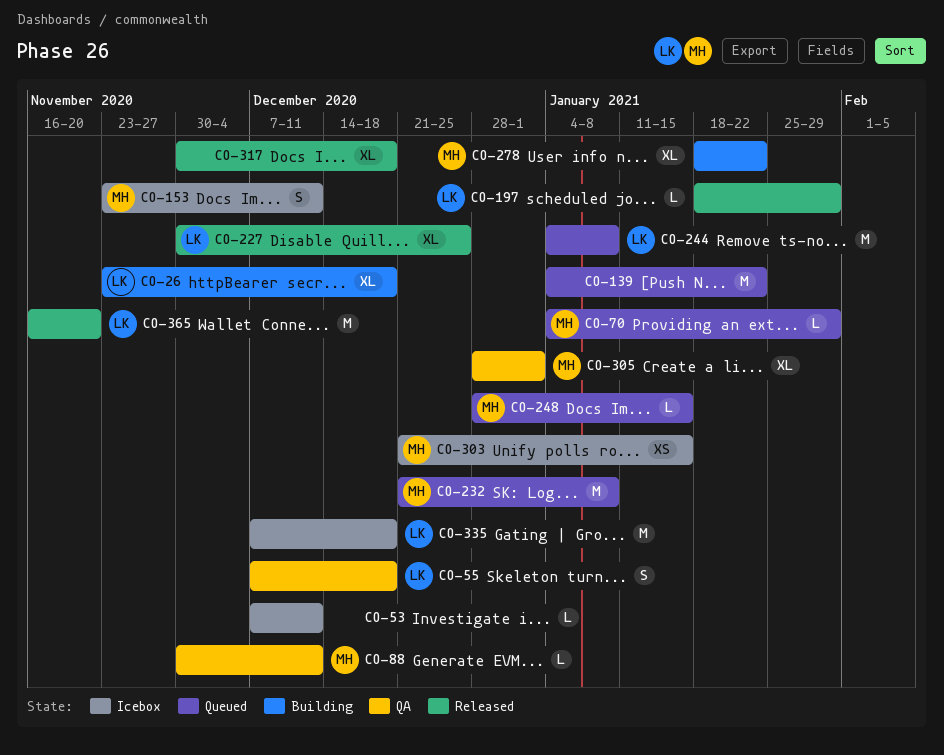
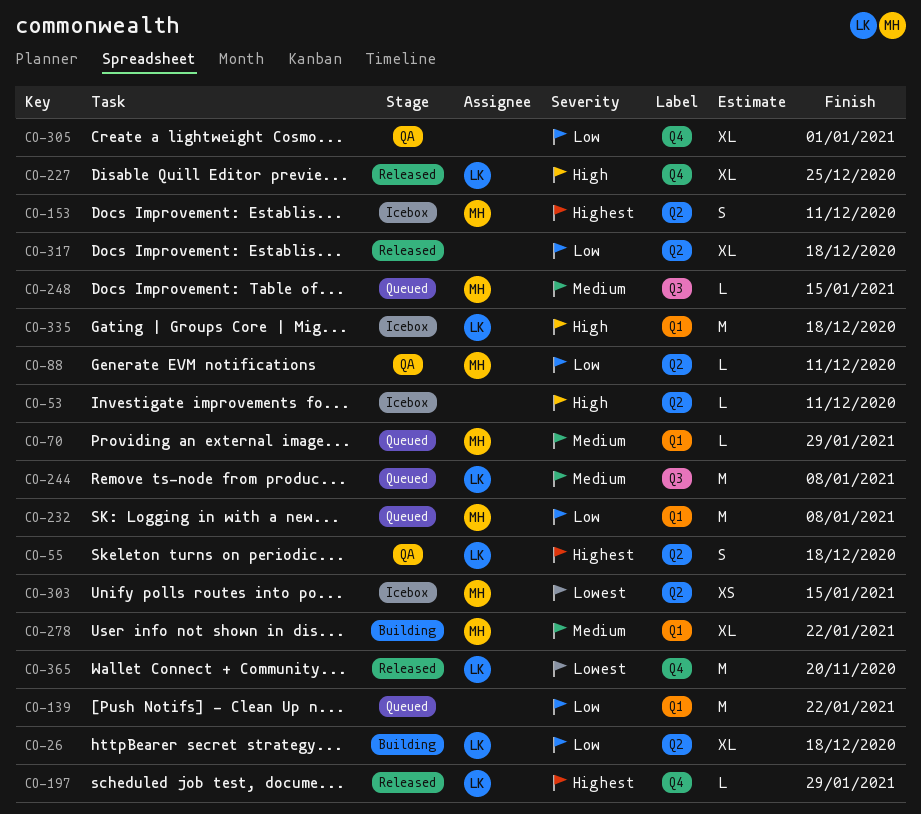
CO-305, owner: MH -> none

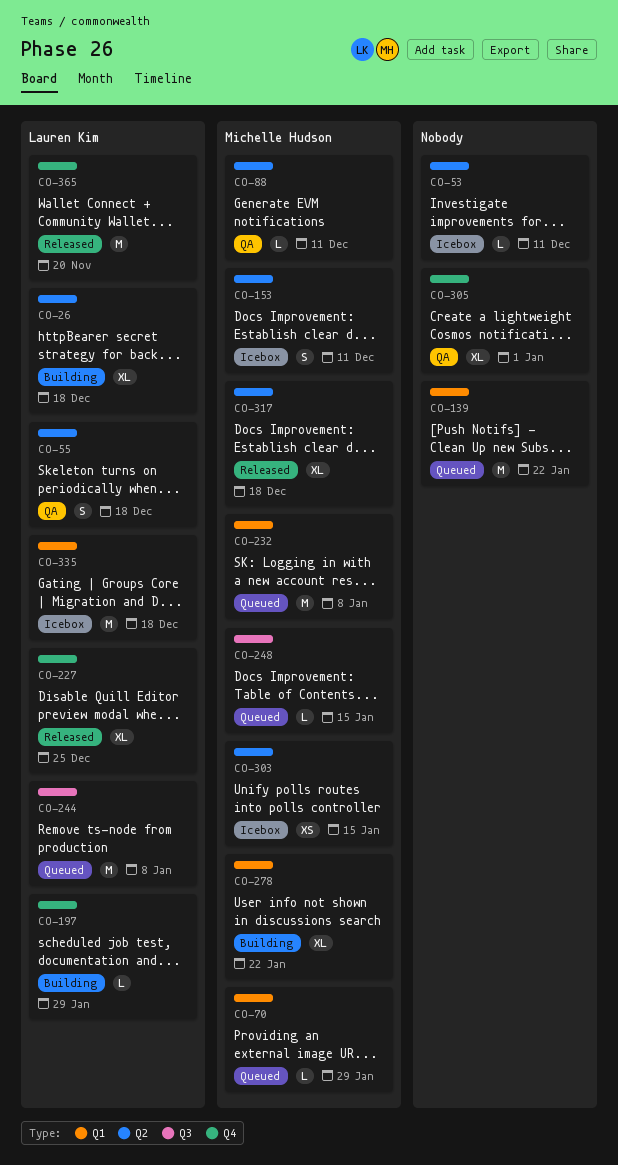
CO-197, status: Released -> Building
CO-317, owner: none -> Michelle Hudson

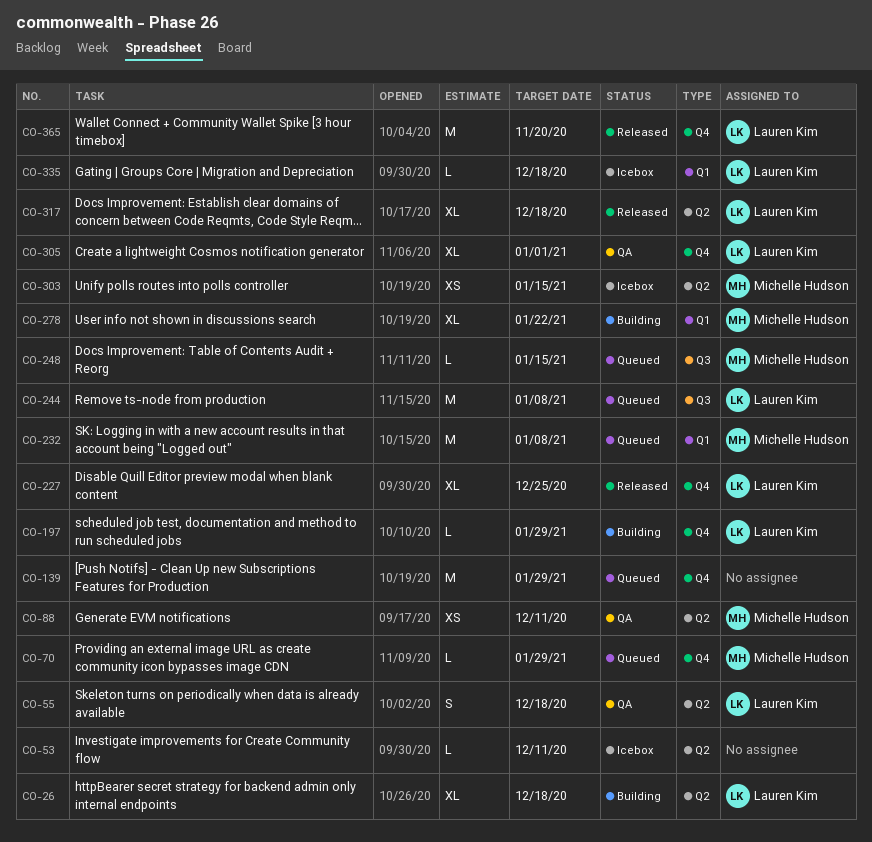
CO-70, label: Q1 -> Q4
CO-88, estimate: L -> XS
CO-139, label: Q1 -> Q4
CO-139, due: Jan 22 -> Jan 29
CO-153: present -> none
CO-305, owner: none -> Lauren Kim
CO-317, owner: Michelle Hudson -> Lauren Kim
CO-335, estimate: M -> L

